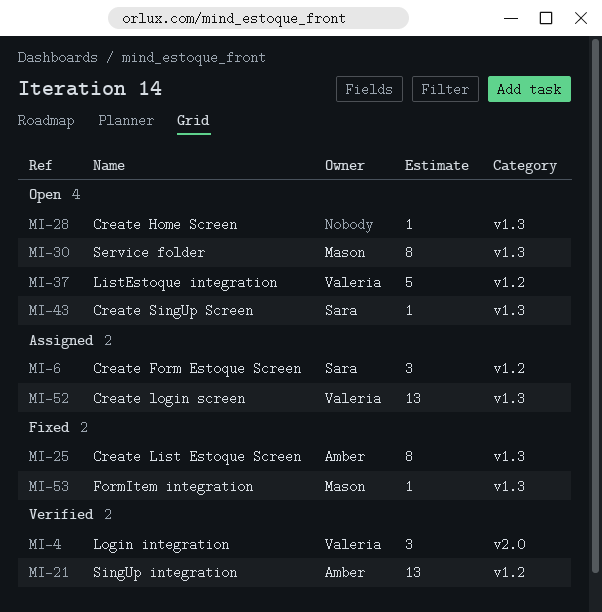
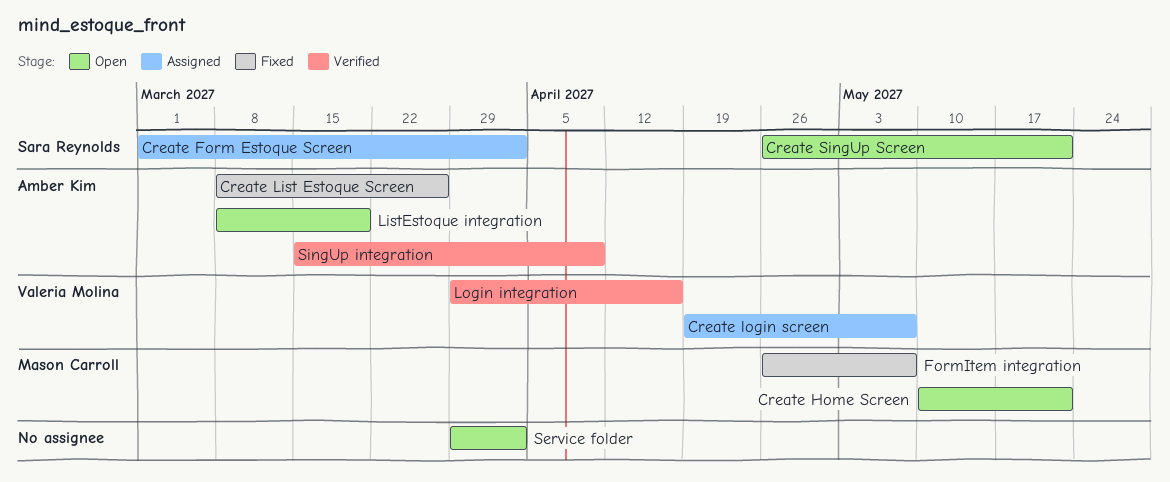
Create Home Screen, owner: none -> Mason Carroll
ListEstoque integration, owner: Valeria Molina -> Amber Kim
Service folder, owner: Mason Carroll -> none

